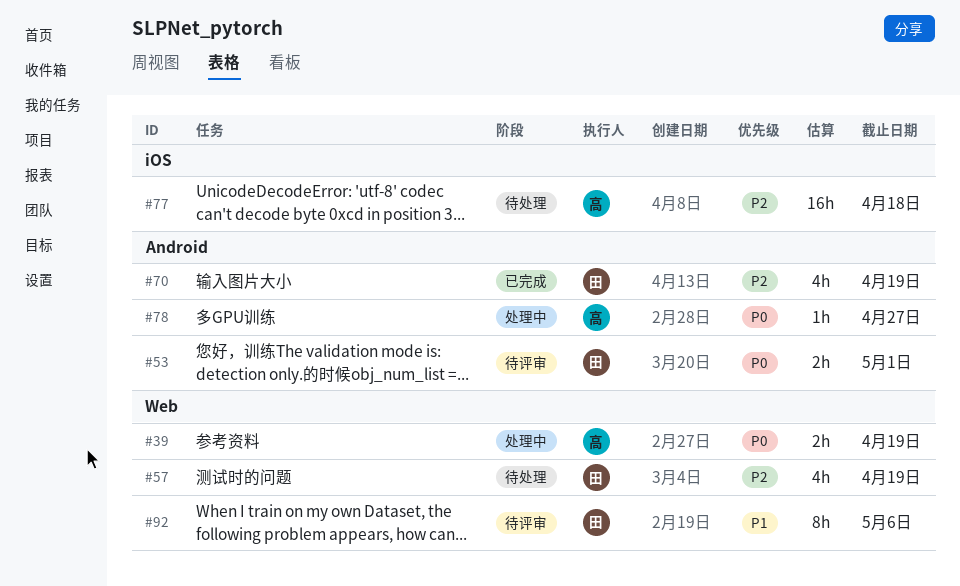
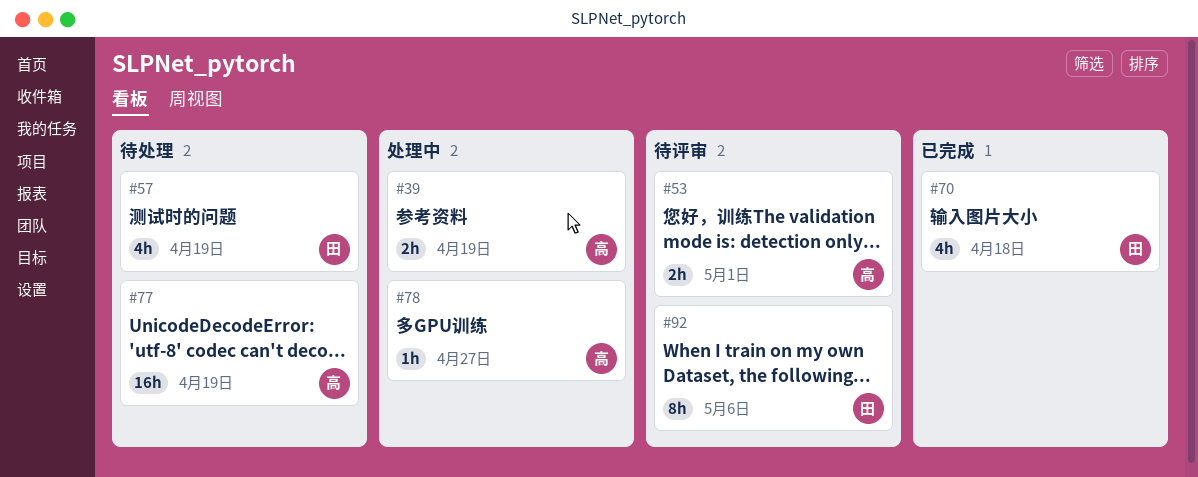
#53, owner: 田 -> 高
#70, due: Apr 19 -> Apr 18
#77, due: Apr 18 -> Apr 19

